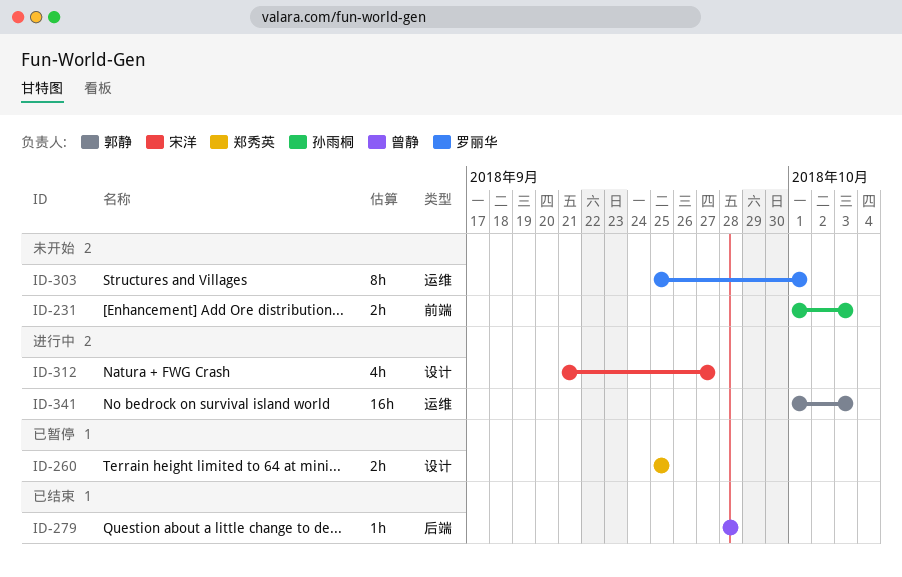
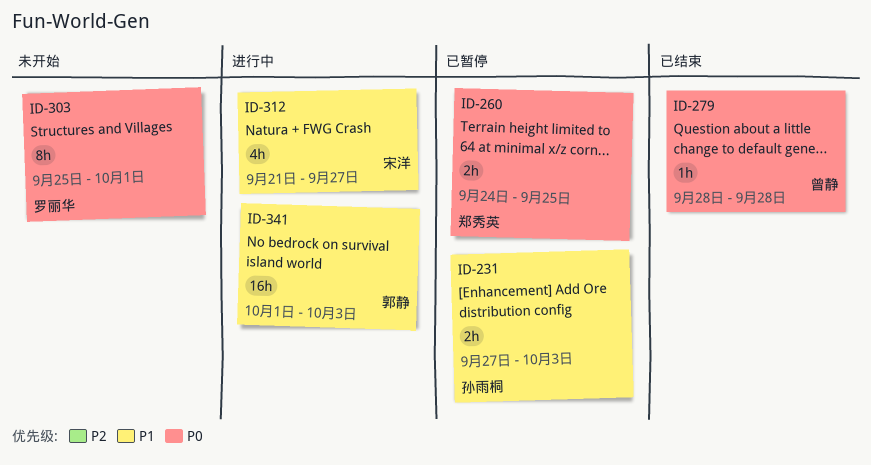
ID-231, status: 未开始 -> 已暂停
ID-231, start: Oct 1 -> Sep 27
ID-260, start: Sep 25 -> Sep 24

